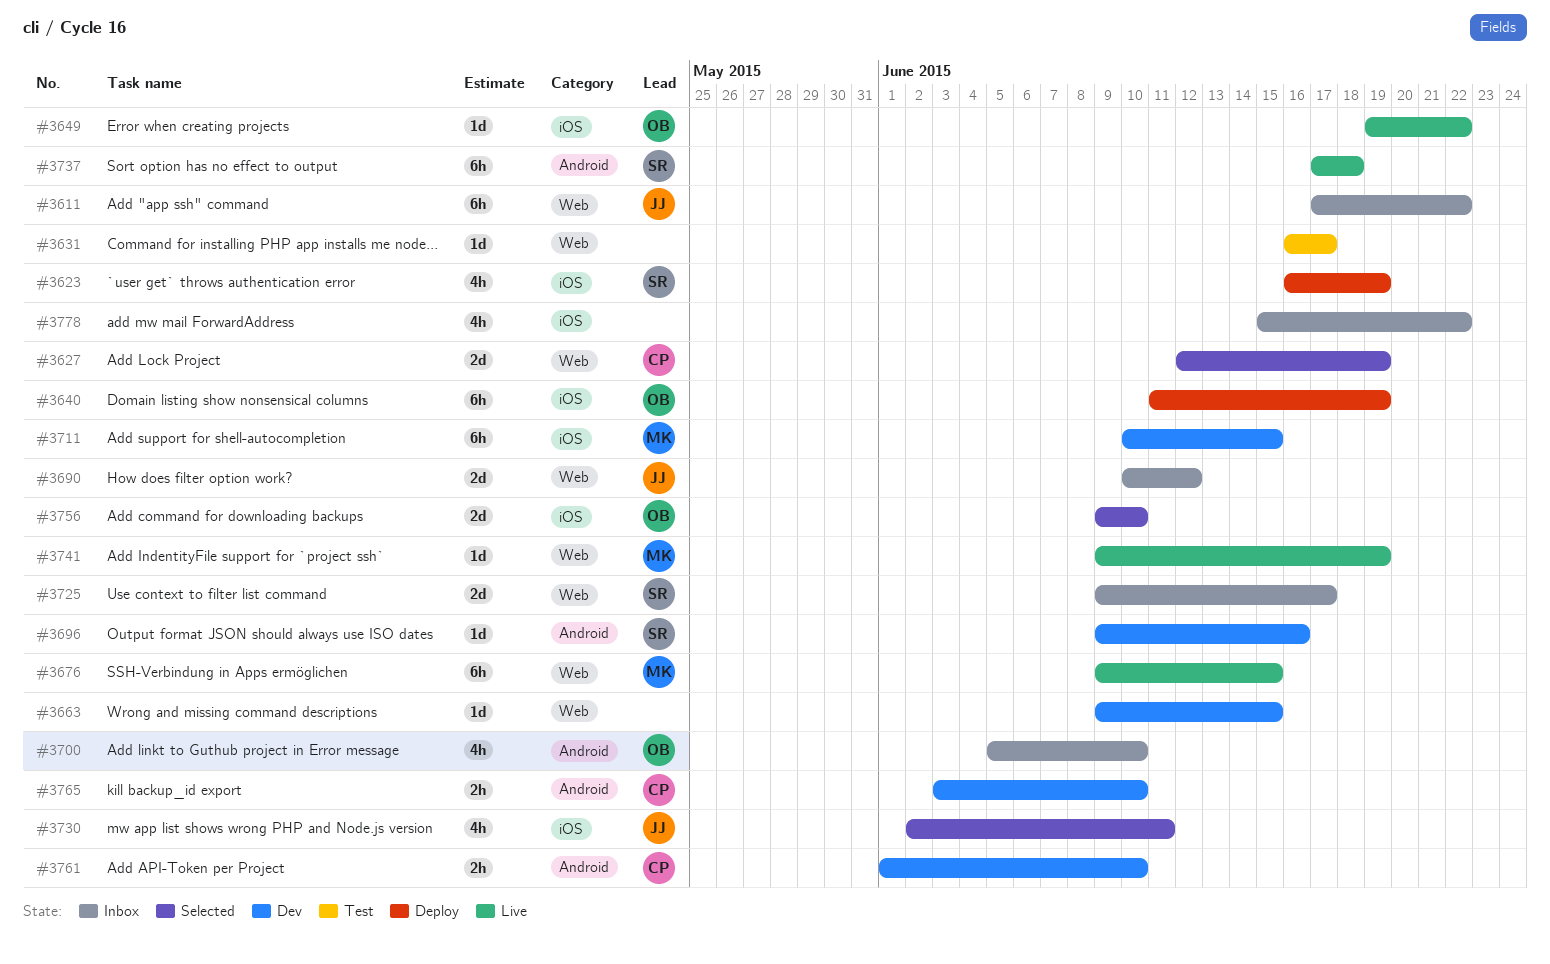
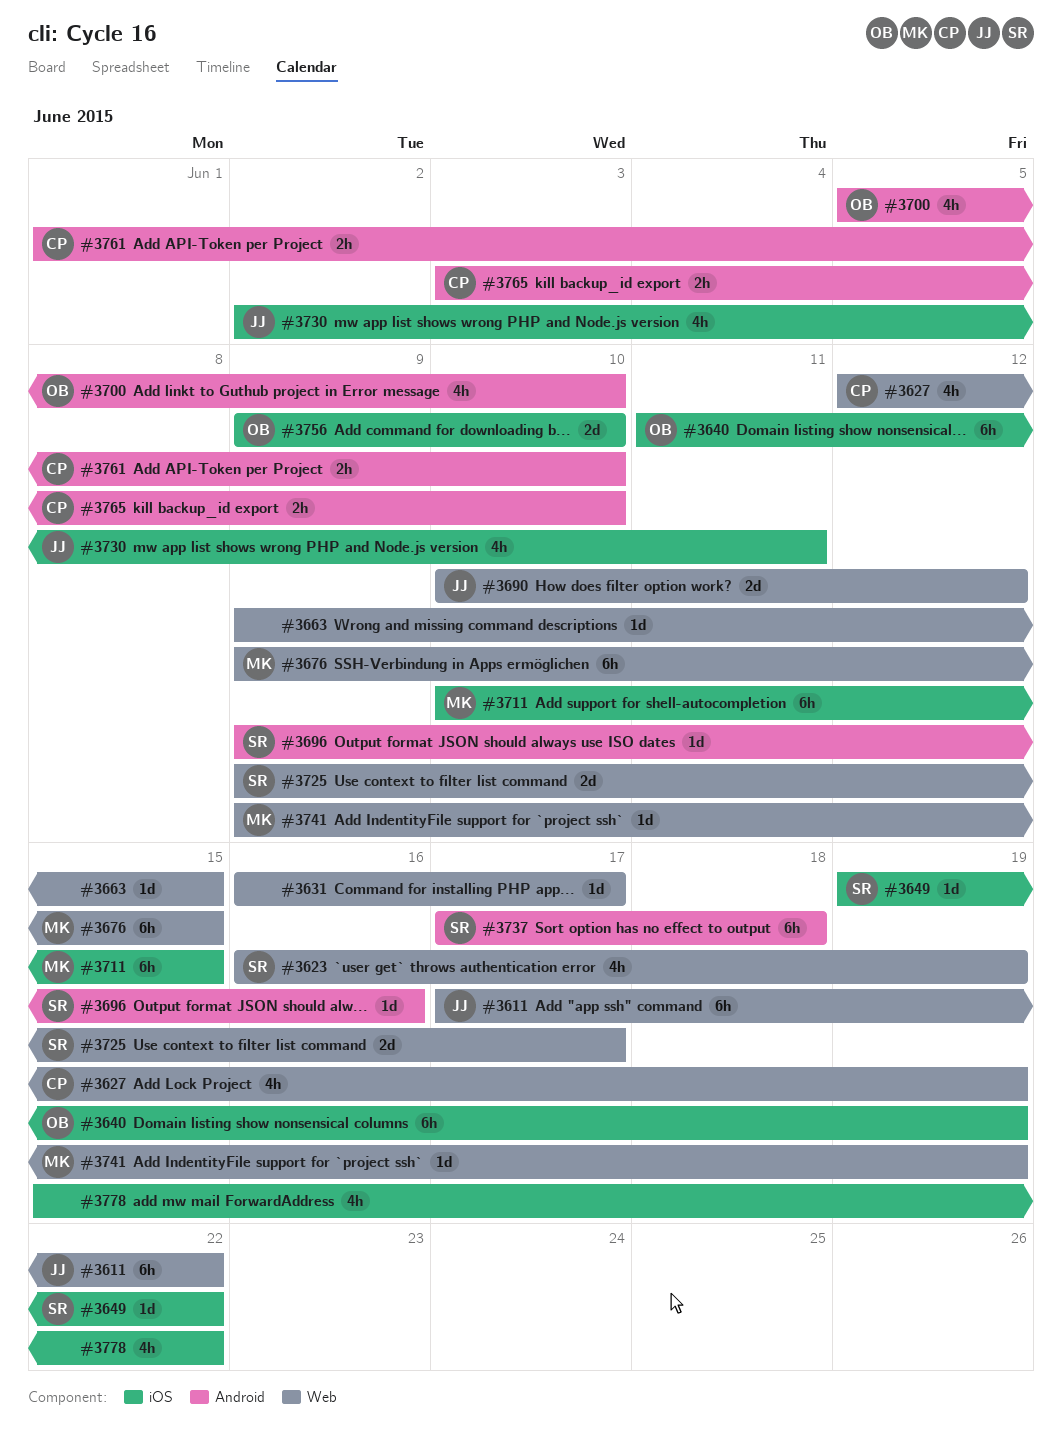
#3623, label: iOS -> Web
#3627, estimate: 2d -> 4h
#3649, owner: OB -> SR

